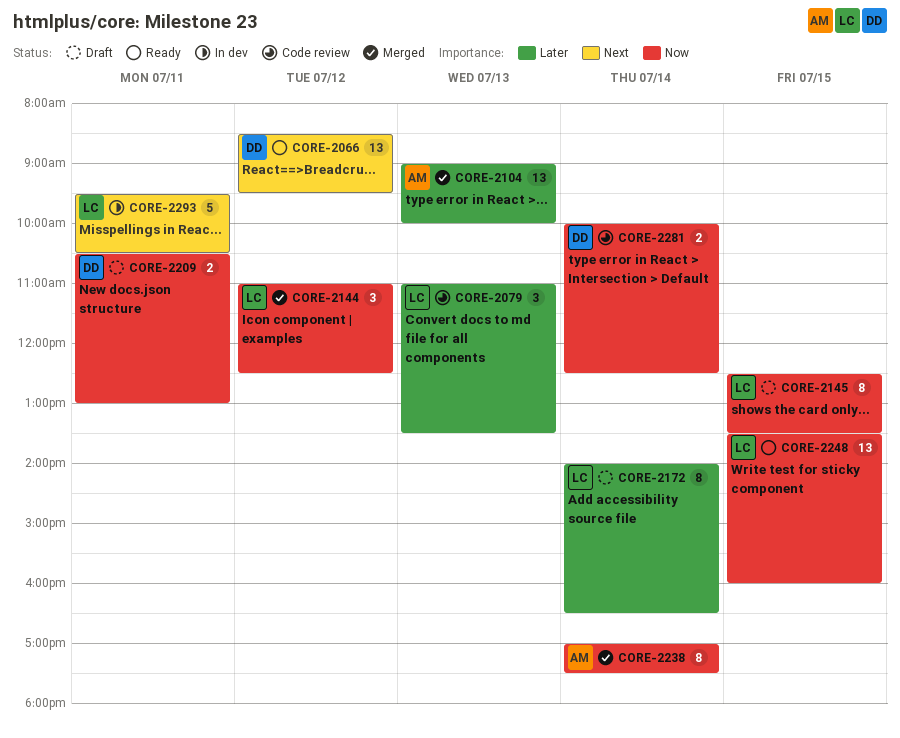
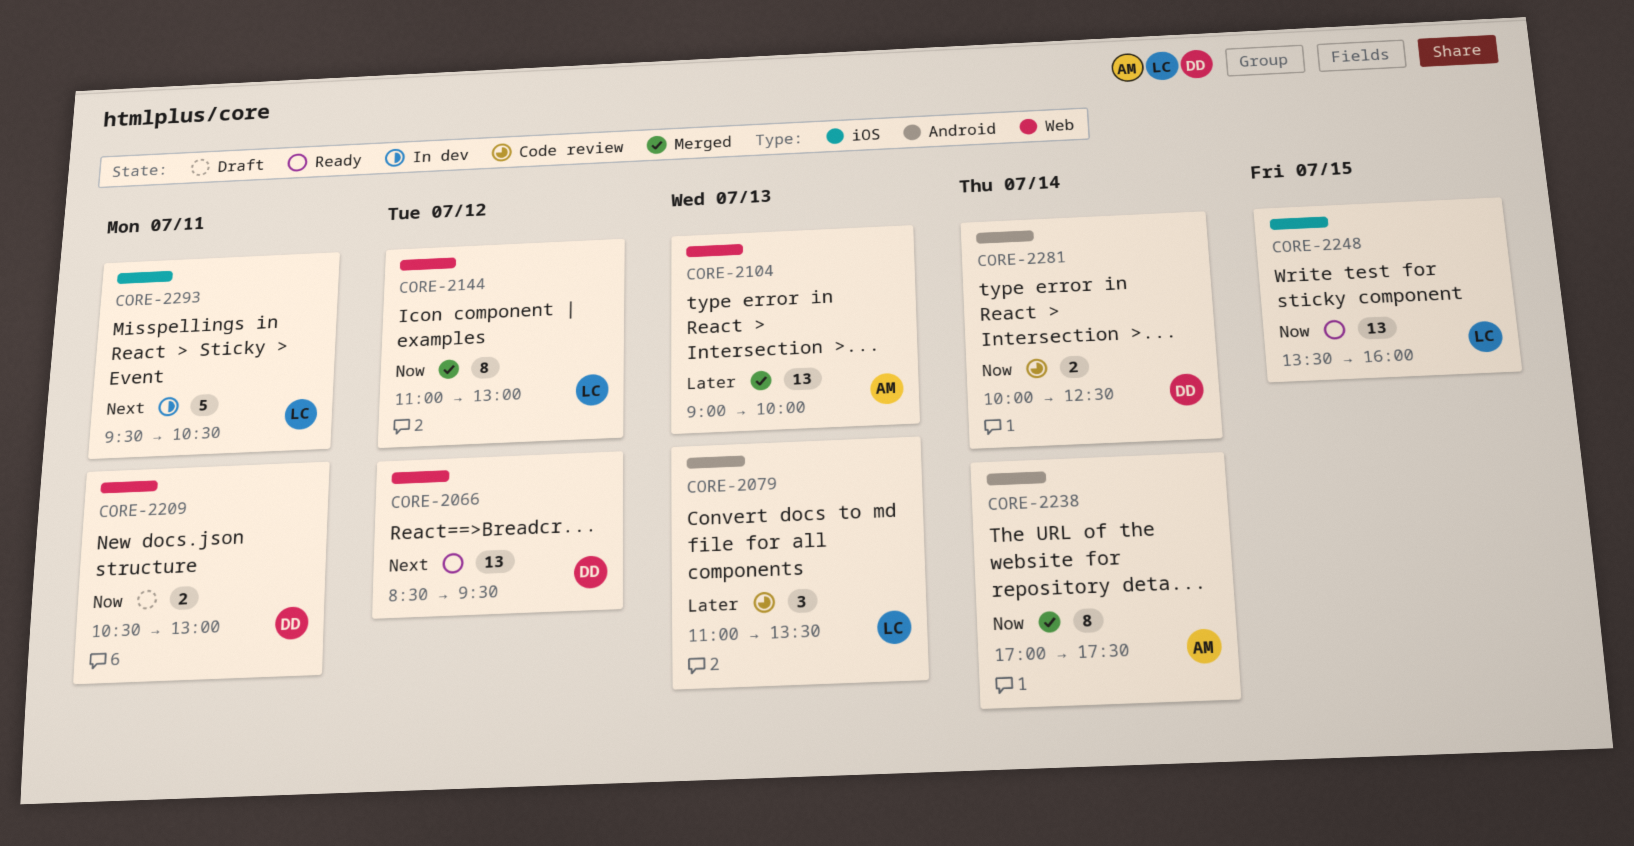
CORE-2144, estimate: 3 -> 8
CORE-2144, ends: 12:30 -> 13:00
CORE-2145: present -> none
CORE-2172: present -> none

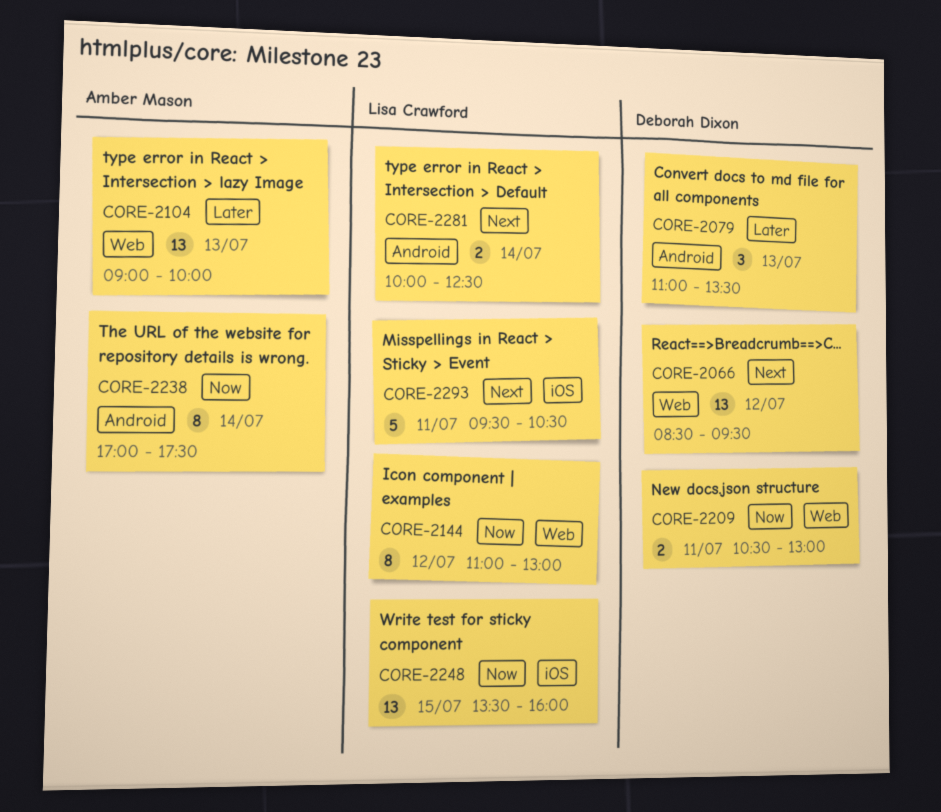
CORE-2079, owner: Lisa Crawford -> Deborah Dixon
CORE-2281, owner: Deborah Dixon -> Lisa Crawford
CORE-2281, priority: Now -> Next

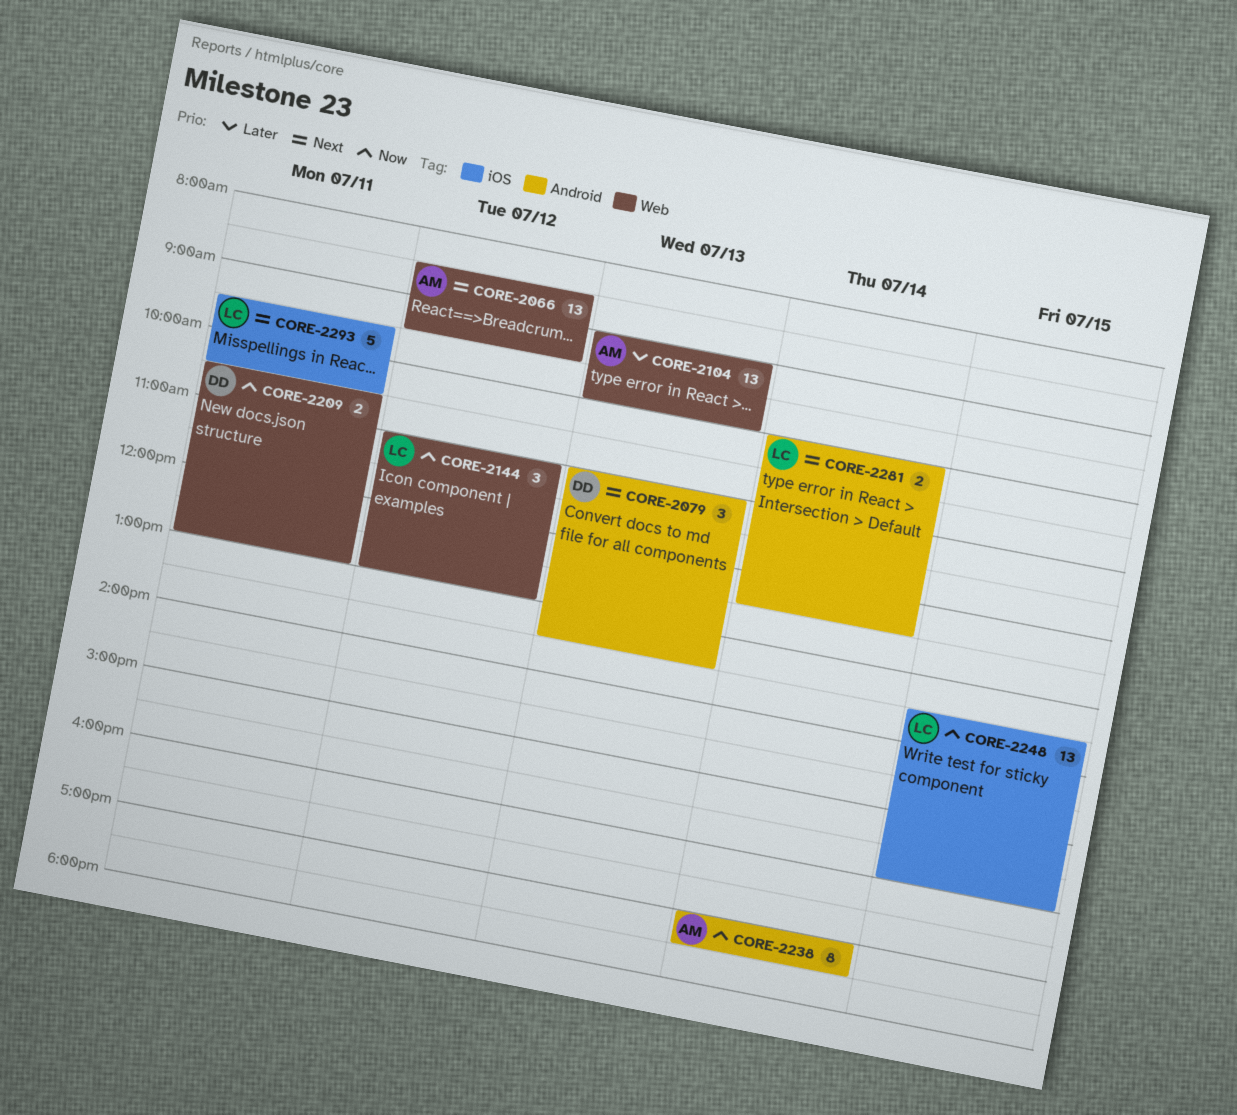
CORE-2066, owner: Deborah Dixon -> Amber Mason
CORE-2079, priority: Later -> Next
CORE-2144, estimate: 8 -> 3

